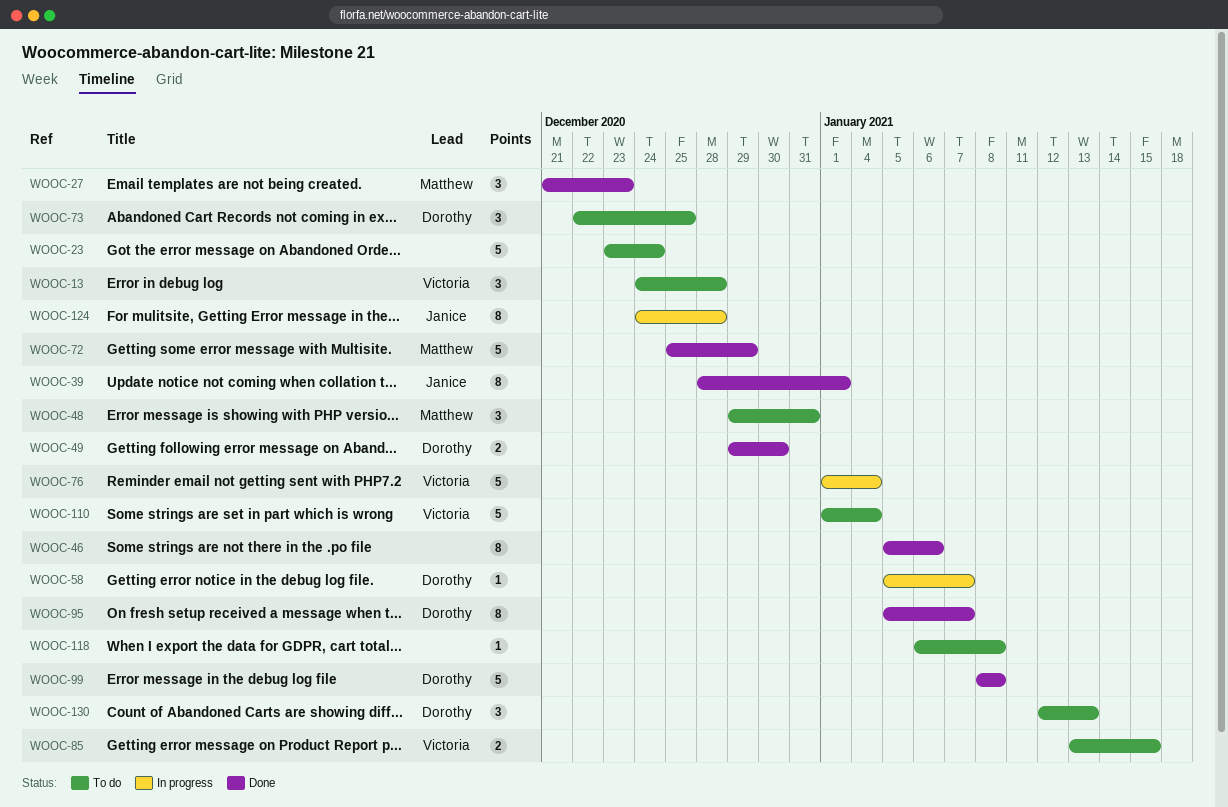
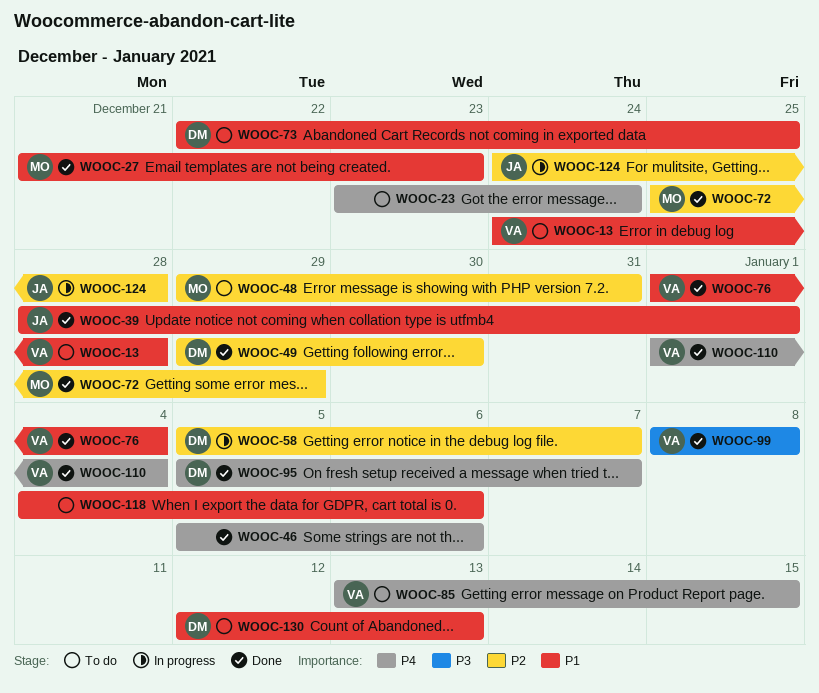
WOOC-76, status: In progress -> Done
WOOC-99, owner: Dorothy -> Victoria
WOOC-110, status: To do -> Done
WOOC-118, start: Jan 6 -> Jan 4
WOOC-118, due: Jan 8 -> Jan 6

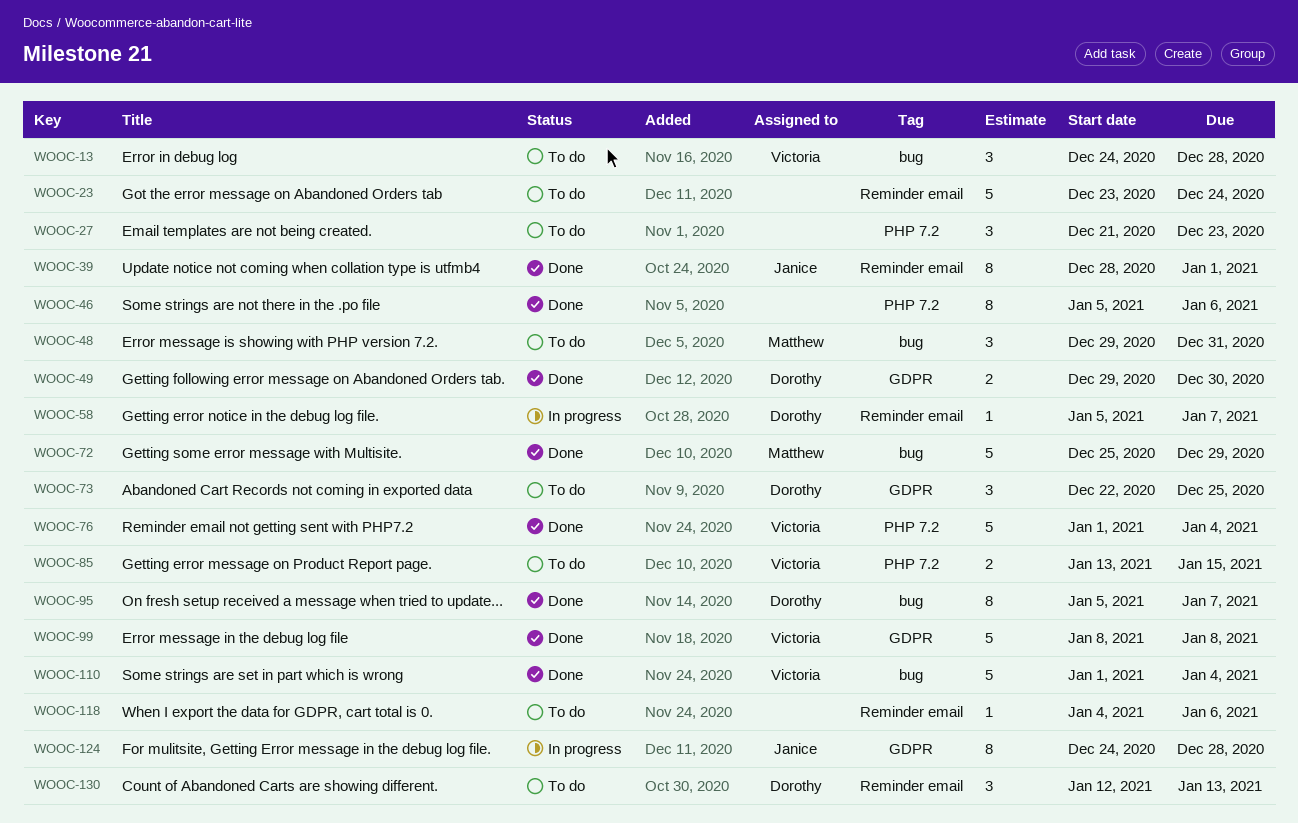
WOOC-27, status: Done -> To do
WOOC-27, owner: Matthew -> none

